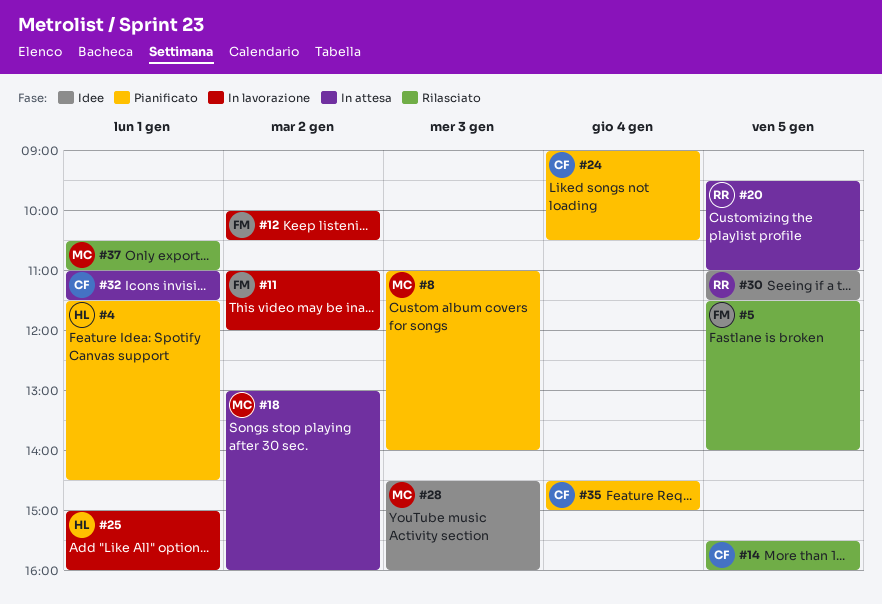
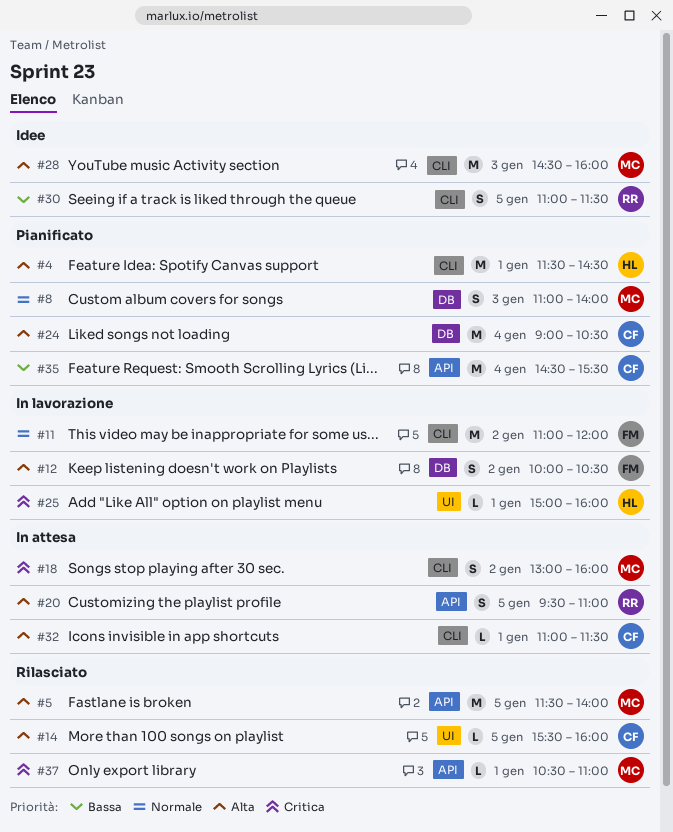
#5, owner: FM -> MC
#35, ends: 15:00 -> 15:30

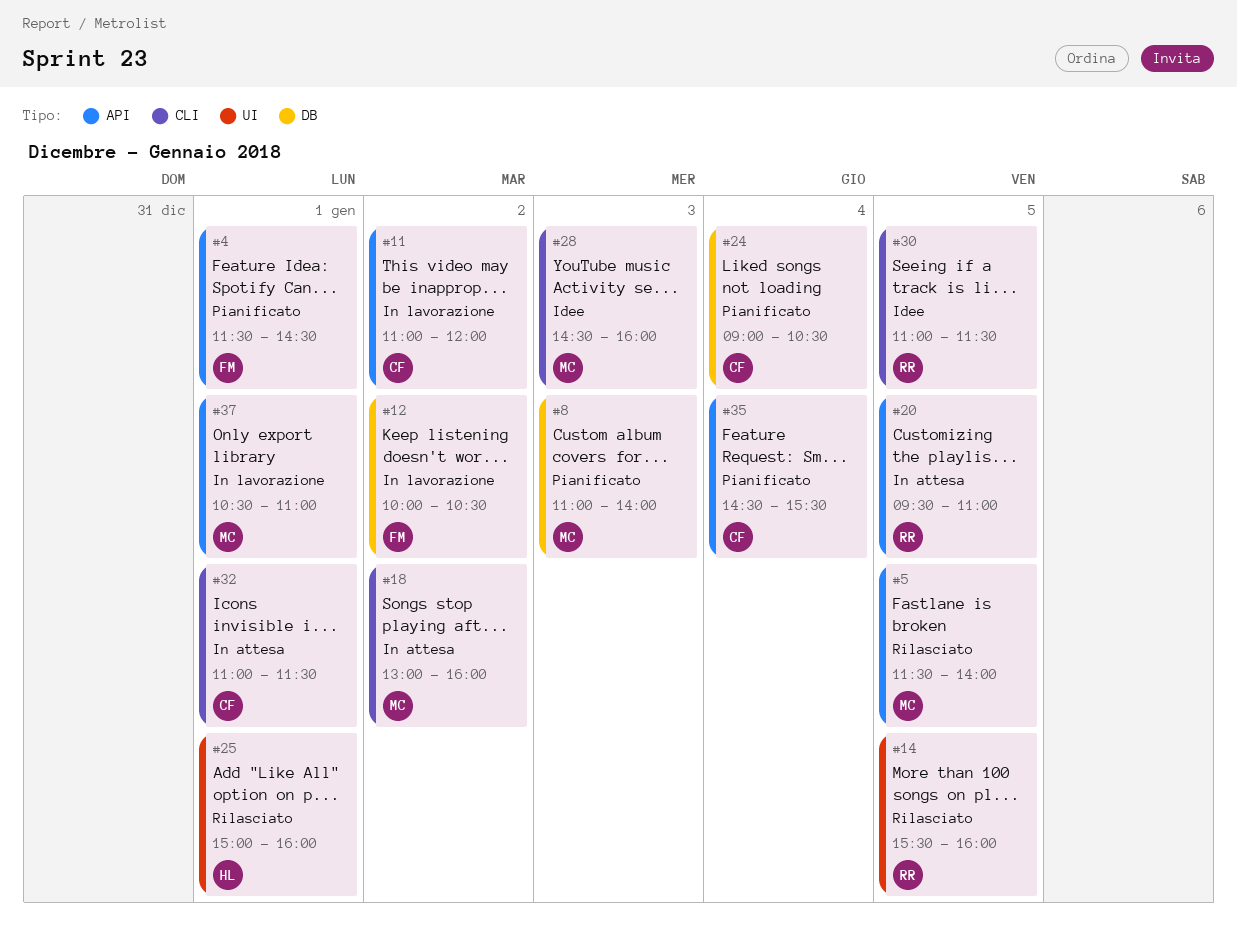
#4, owner: HL -> FM
#4, label: CLI -> API
#11, owner: FM -> CF
#11, label: CLI -> API
#14, owner: CF -> RR
#25, status: In lavorazione -> Rilasciato
#37, status: Rilasciato -> In lavorazione

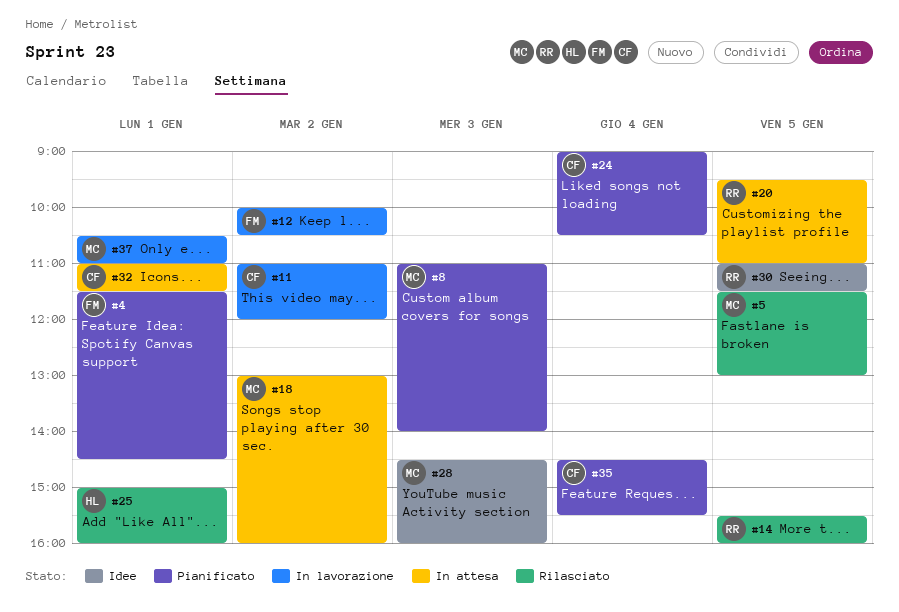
#5, ends: 14:00 -> 13:00

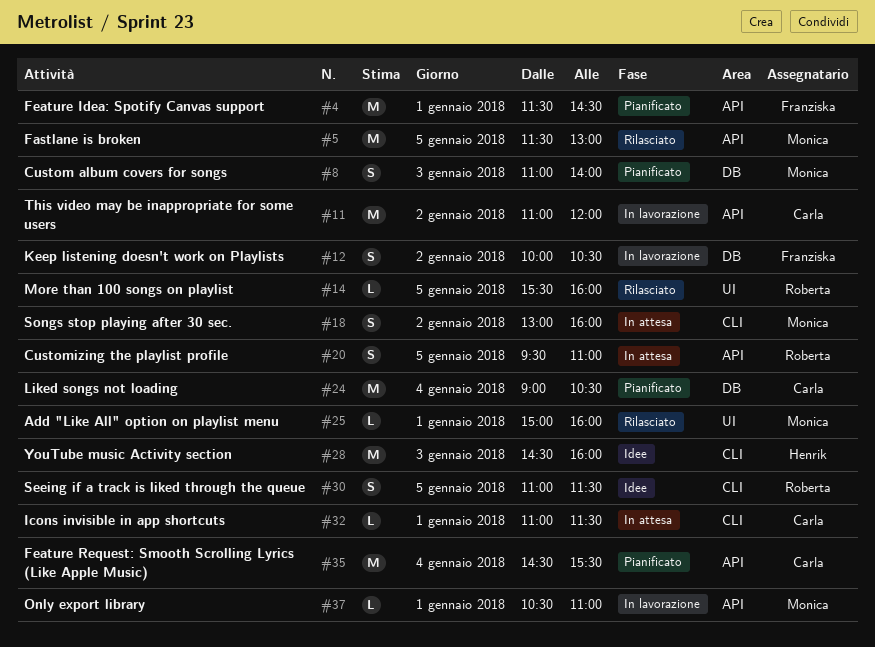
#25, owner: Henrik -> Monica
#28, owner: Monica -> Henrik

